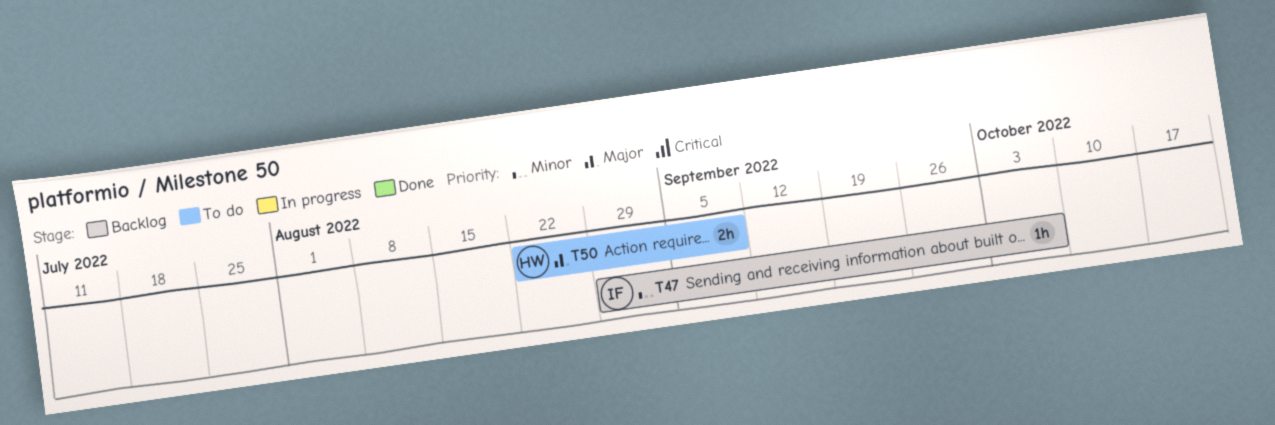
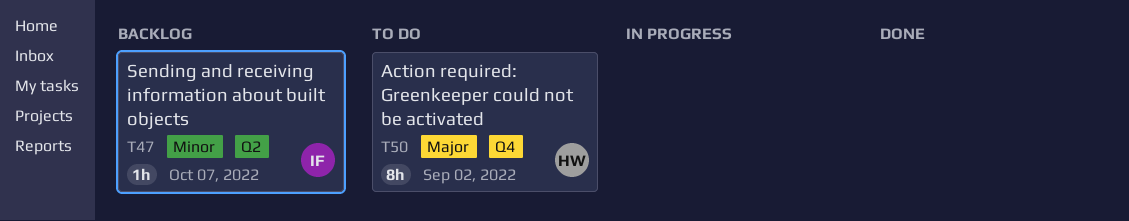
T50, estimate: 2h -> 8h
T50, due: Sep 9 -> Sep 2

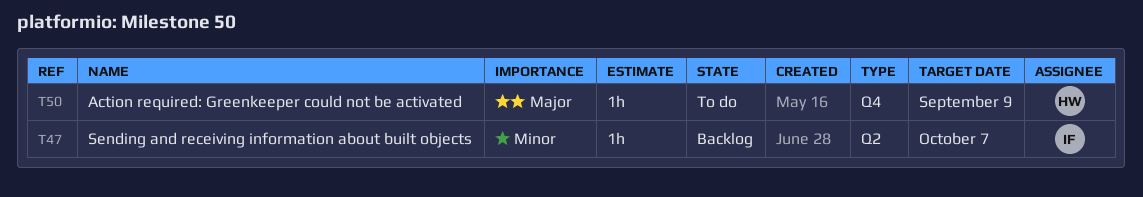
T50, estimate: 8h -> 1h
T50, due: Sep 2 -> Sep 9

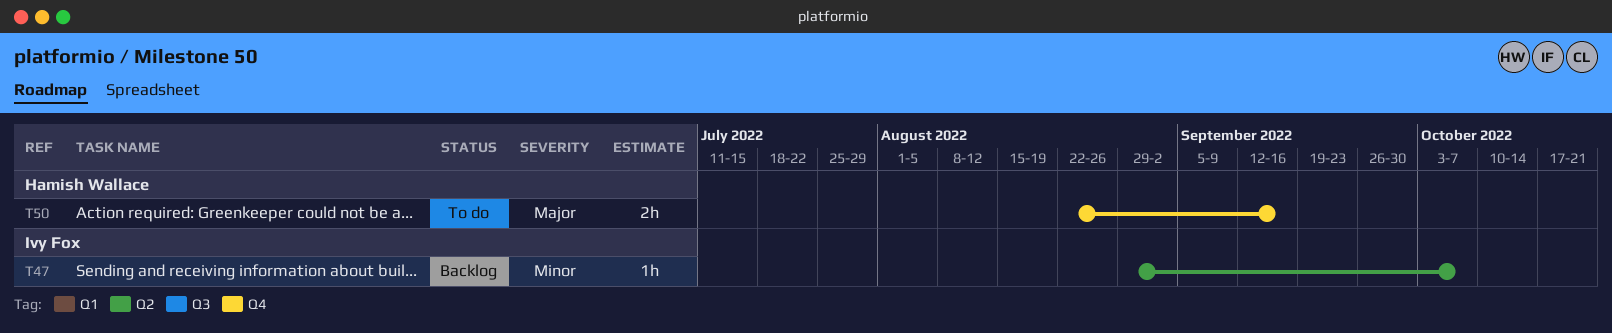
T50, estimate: 1h -> 2h
T50, due: Sep 9 -> Sep 16

